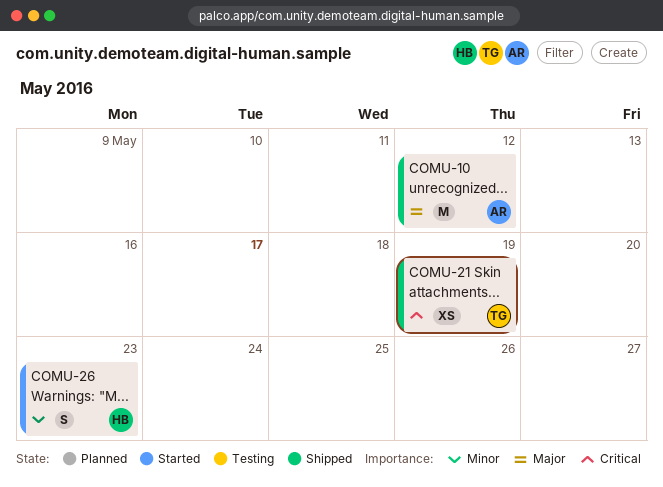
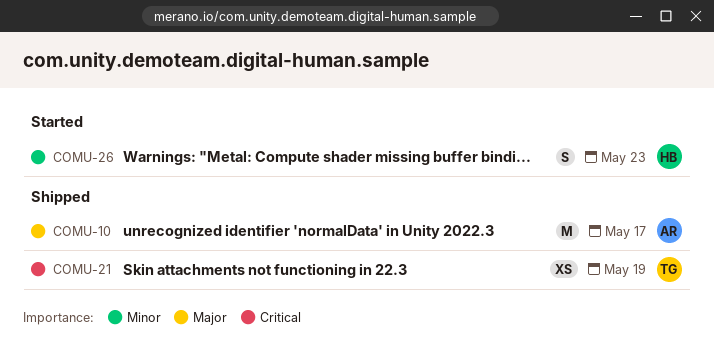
COMU-10, due: May 12 -> May 17

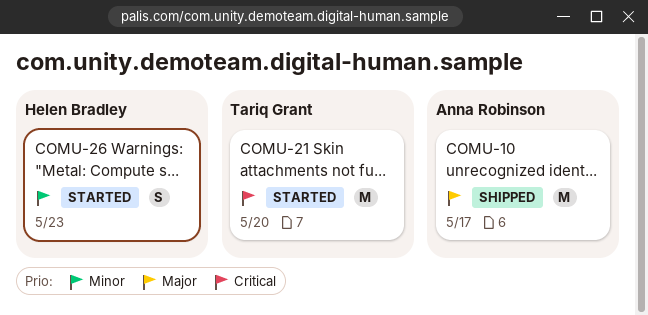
COMU-21, status: Shipped -> Started
COMU-21, estimate: XS -> M
COMU-21, due: May 19 -> May 20

